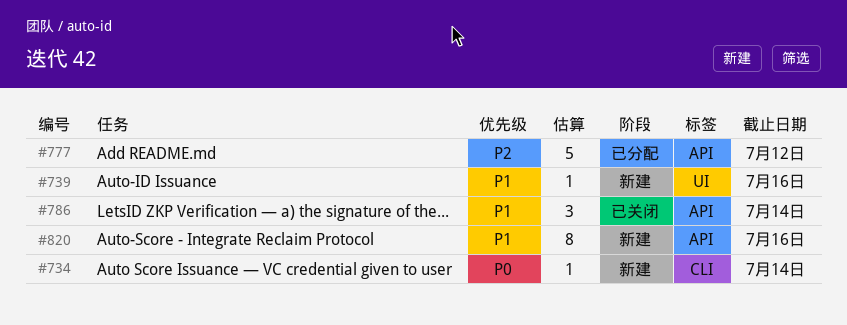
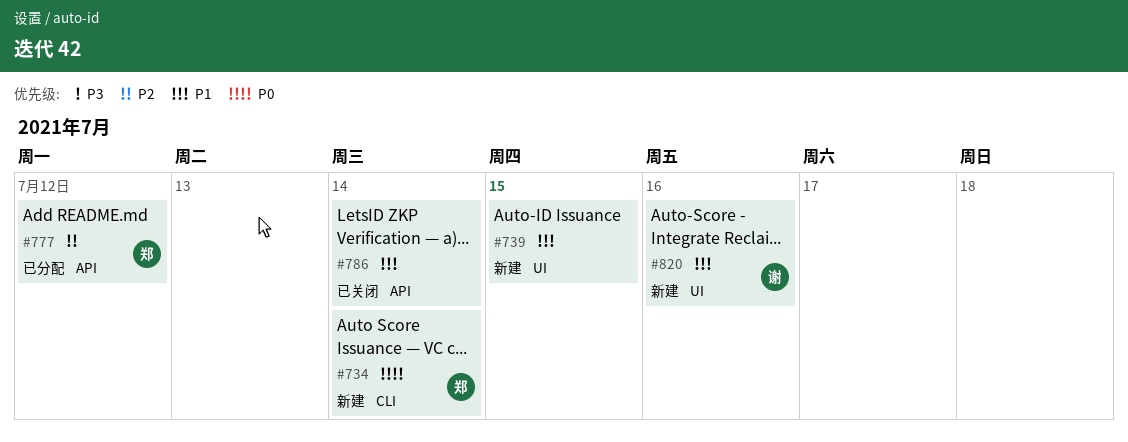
#739, due: Jul 16 -> Jul 15
#820, label: API -> UI

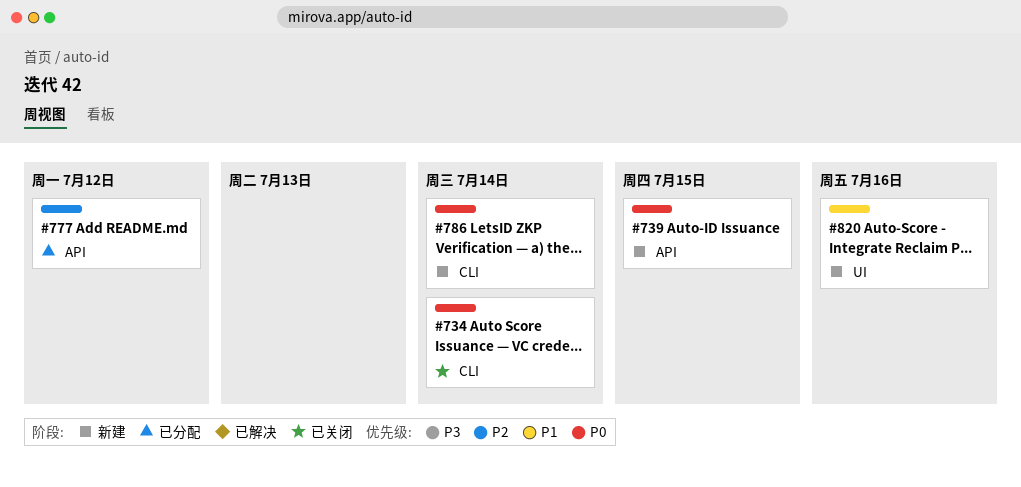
#734, status: 新建 -> 已关闭
#739, priority: P1 -> P0
#739, label: UI -> API
#786, status: 已关闭 -> 新建
#786, priority: P1 -> P0
#786, label: API -> CLI

